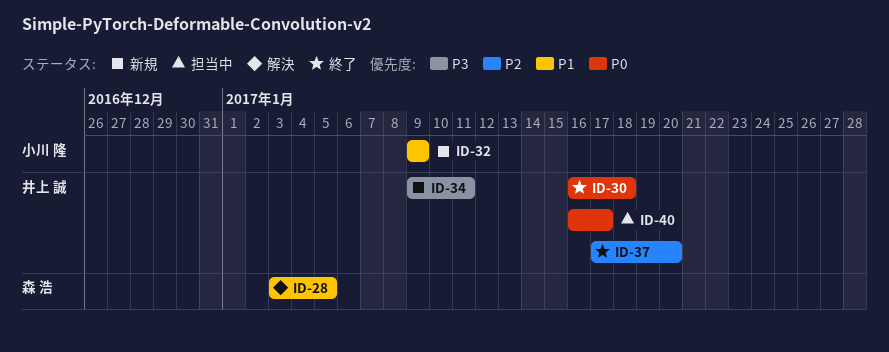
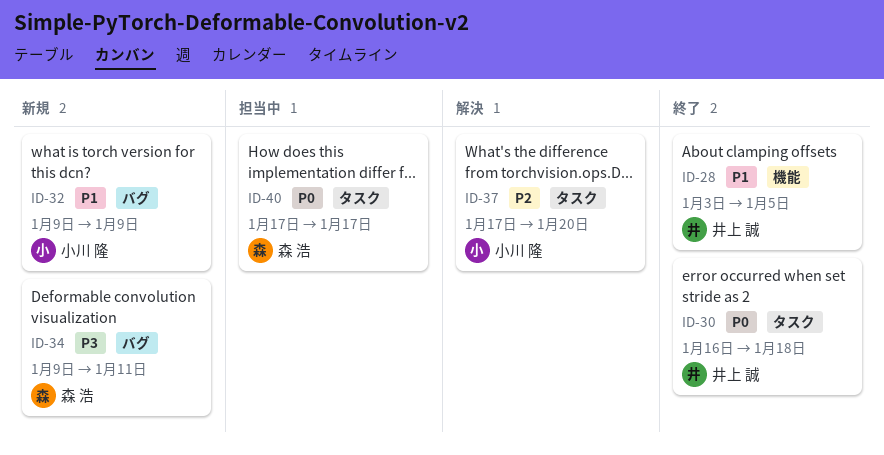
ID-28, status: 解決 -> 終了
ID-28, owner: 森 浩 -> 井上 誠
ID-34, owner: 井上 誠 -> 森 浩
ID-37, status: 終了 -> 解決
ID-37, owner: 井上 誠 -> 小川 隆
ID-40, owner: 井上 誠 -> 森 浩
ID-40, start: Jan 16 -> Jan 17

